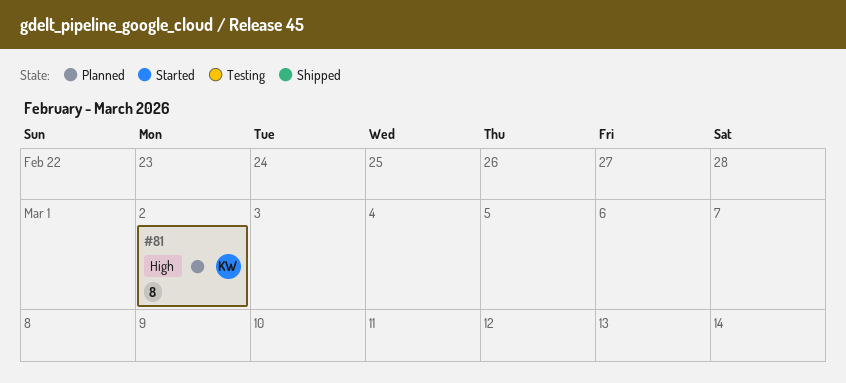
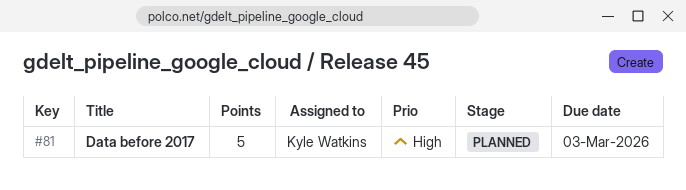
#81, estimate: 8 -> 5
#81, due: Mar 2 -> Mar 3

